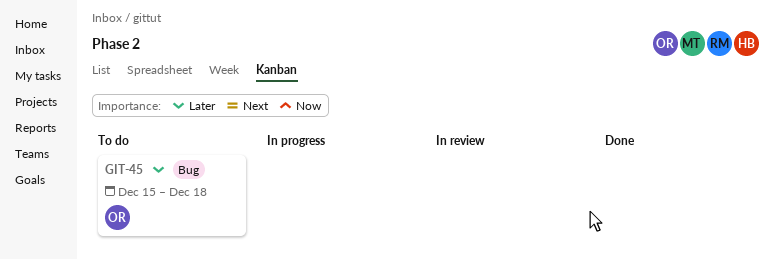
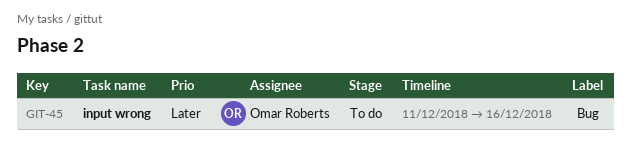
GIT-45, start: Dec 15 -> Dec 11
GIT-45, due: Dec 18 -> Dec 16

